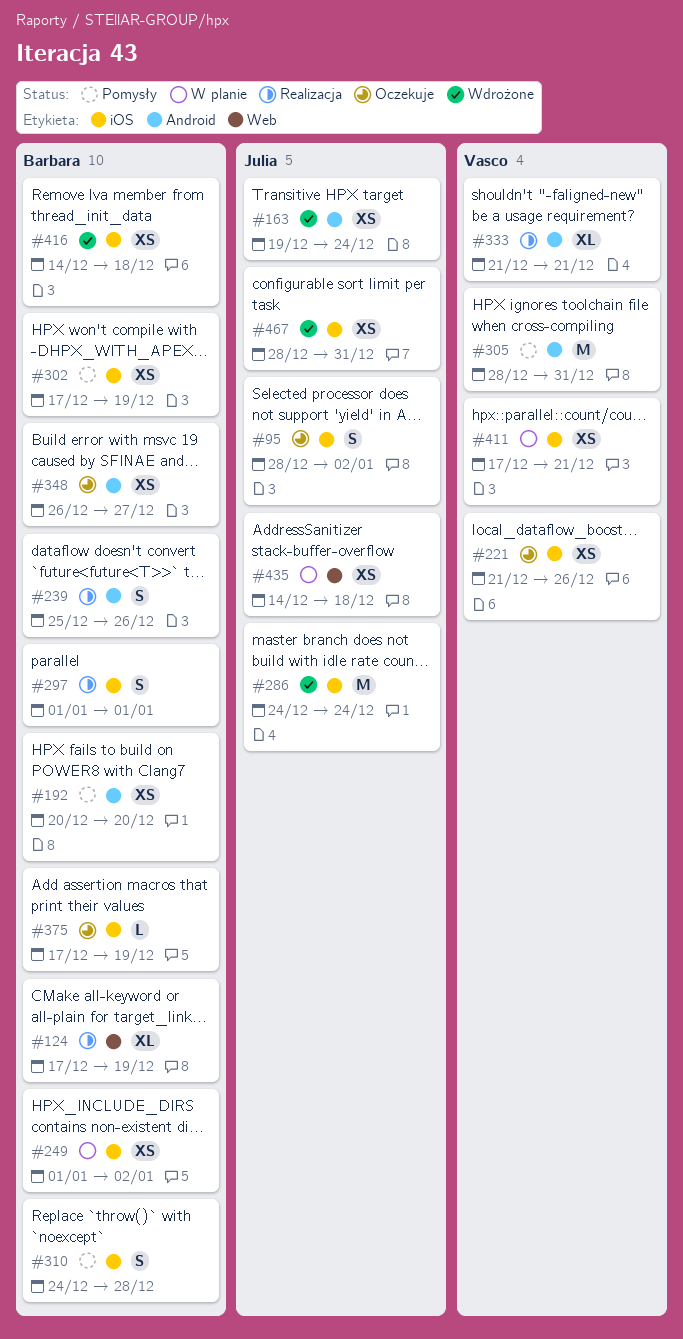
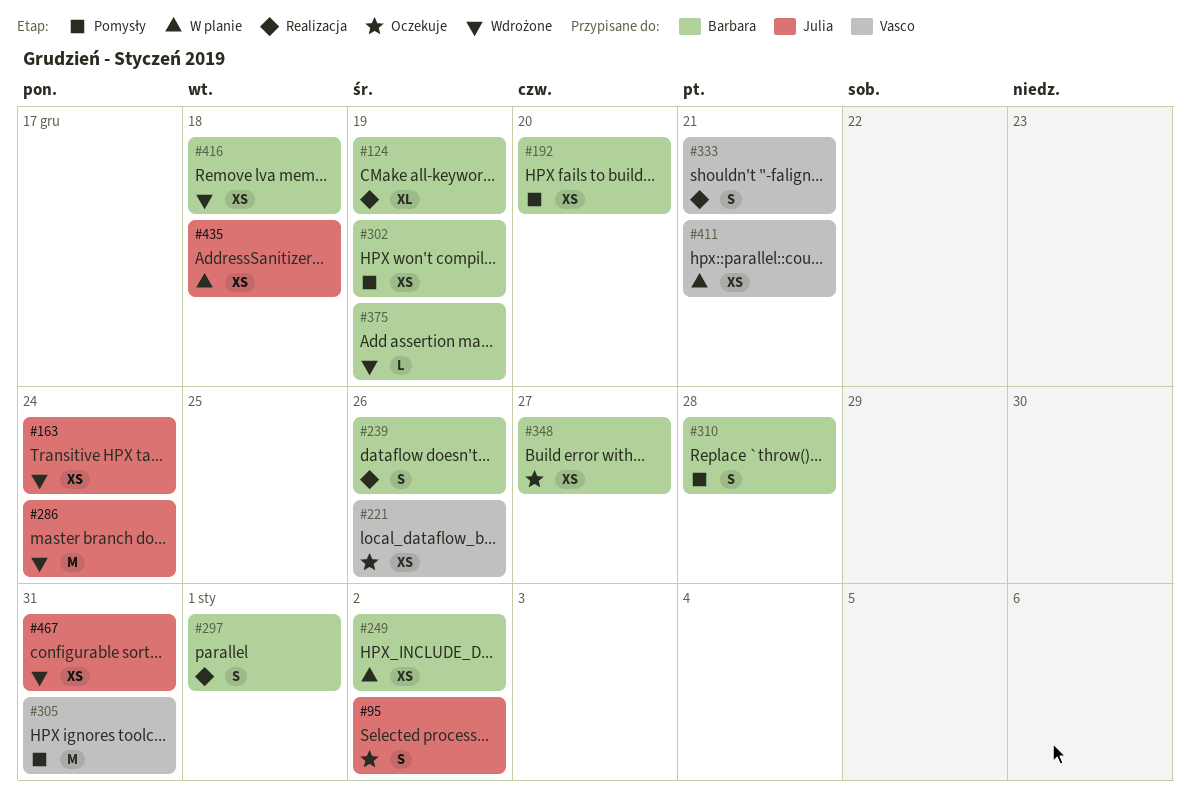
#333, estimate: XL -> S
#375, status: Oczekuje -> Wdrożone

